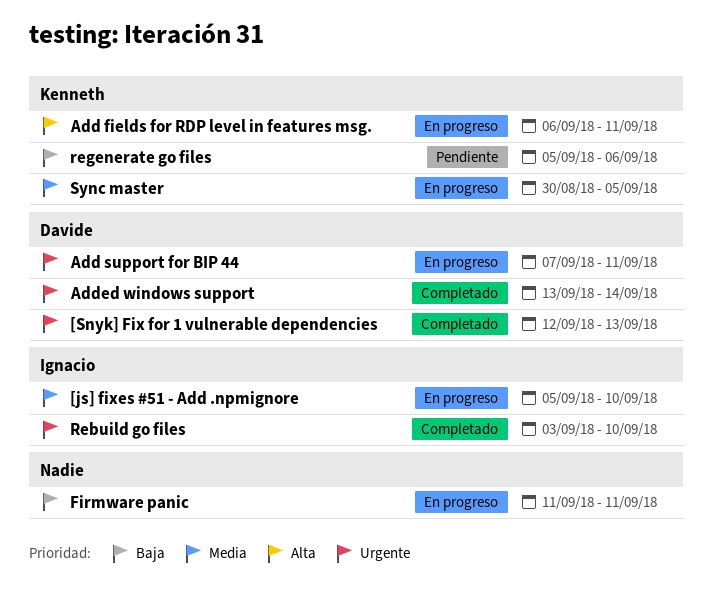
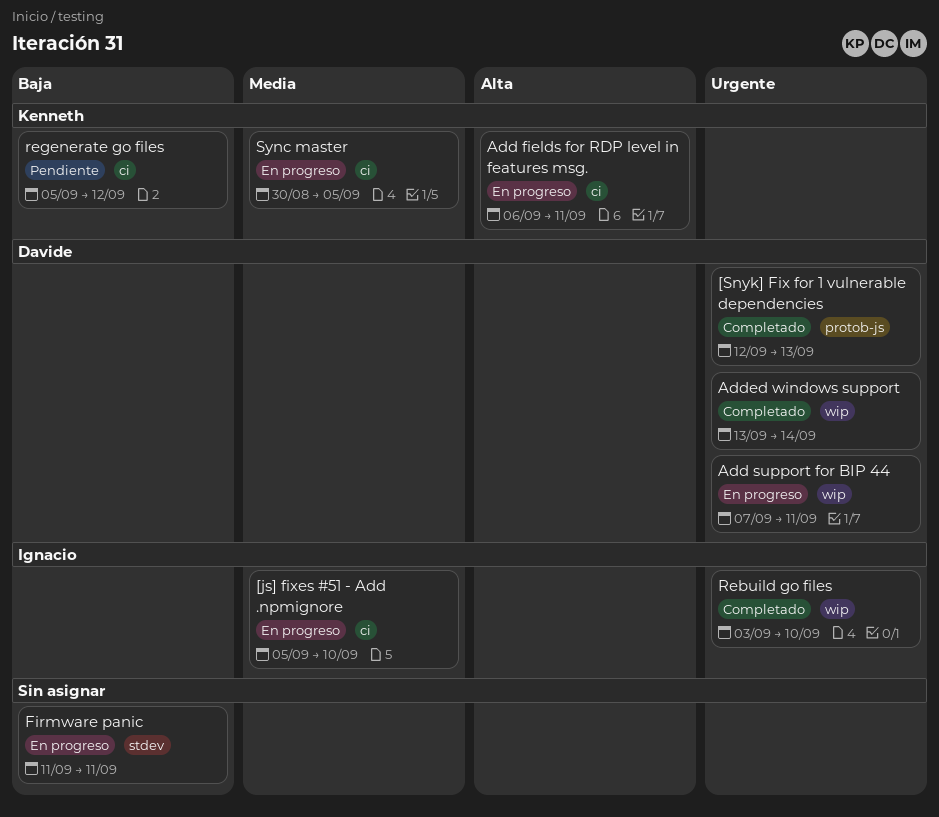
regenerate go files, due: Sep 6 -> Sep 12

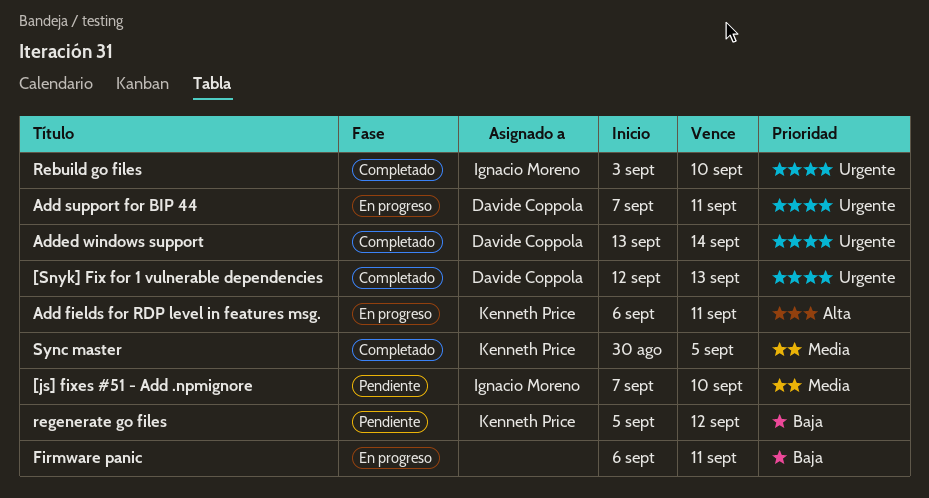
[js] fixes #51 - Add .npmignore, status: En progreso -> Pendiente
[js] fixes #51 - Add .npmignore, start: Sep 5 -> Sep 7
Firmware panic, start: Sep 11 -> Sep 6
Sync master, status: En progreso -> Completado

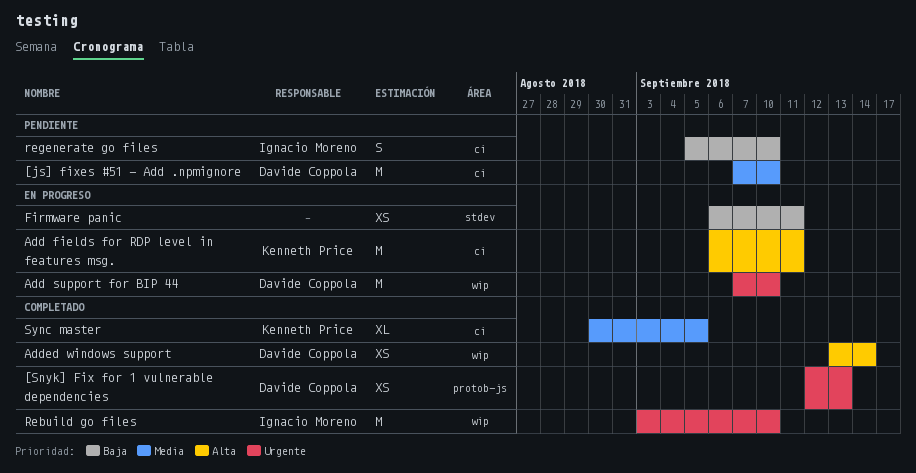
[js] fixes #51 - Add .npmignore, owner: Ignacio Moreno -> Davide Coppola
Add support for BIP 44, due: Sep 11 -> Sep 10
Added windows support, priority: Urgente -> Alta
regenerate go files, owner: Kenneth Price -> Ignacio Moreno
regenerate go files, due: Sep 12 -> Sep 10

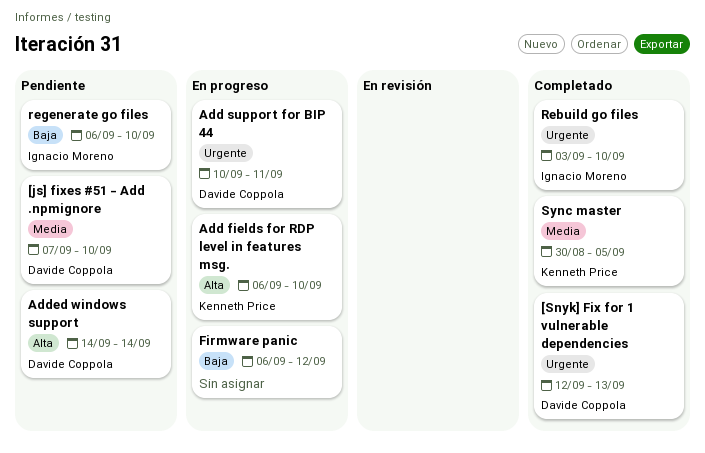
Add fields for RDP level in features msg., due: Sep 11 -> Sep 10
Add support for BIP 44, start: Sep 7 -> Sep 10
Add support for BIP 44, due: Sep 10 -> Sep 11
Added windows support, status: Completado -> Pendiente
Added windows support, start: Sep 13 -> Sep 14
Firmware panic, due: Sep 11 -> Sep 12
regenerate go files, start: Sep 5 -> Sep 6

